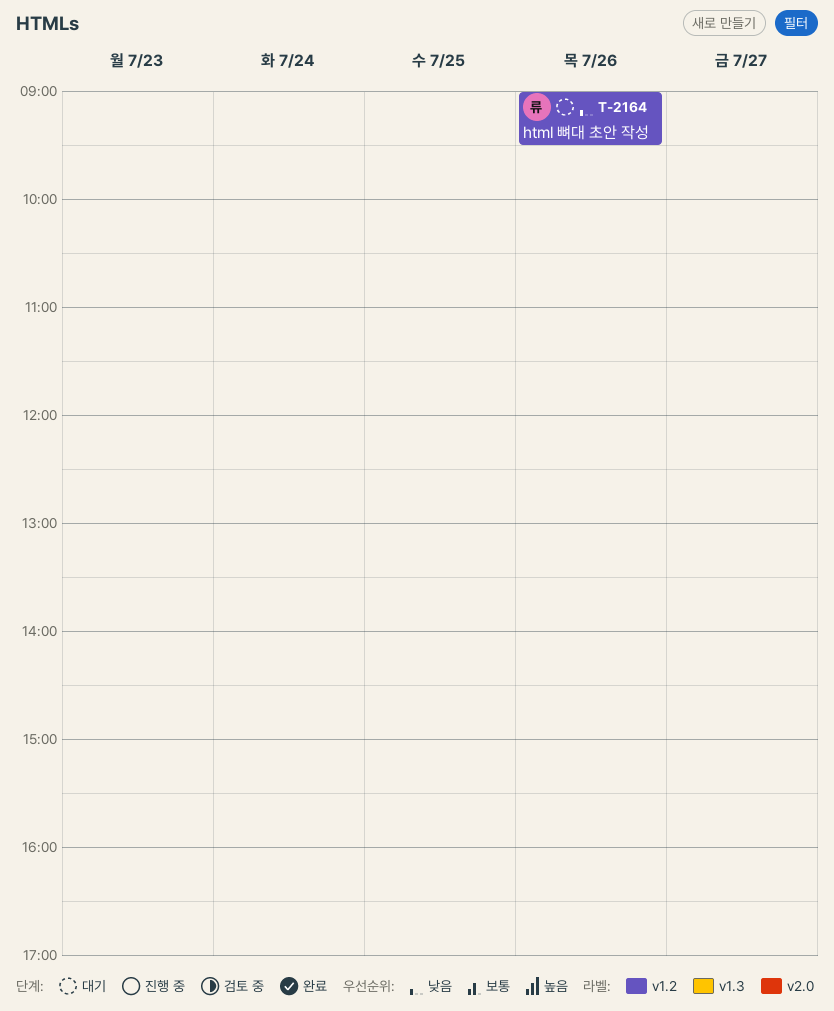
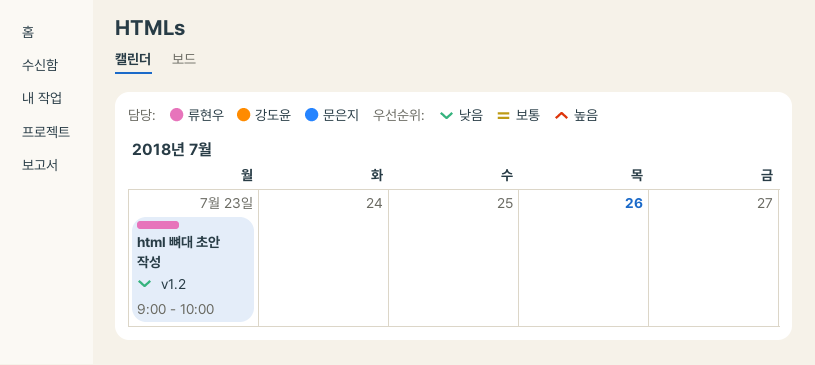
html 뼈대 초안 작성, day: Jul 26 -> Jul 23
html 뼈대 초안 작성, ends: 09:30 -> 10:00

